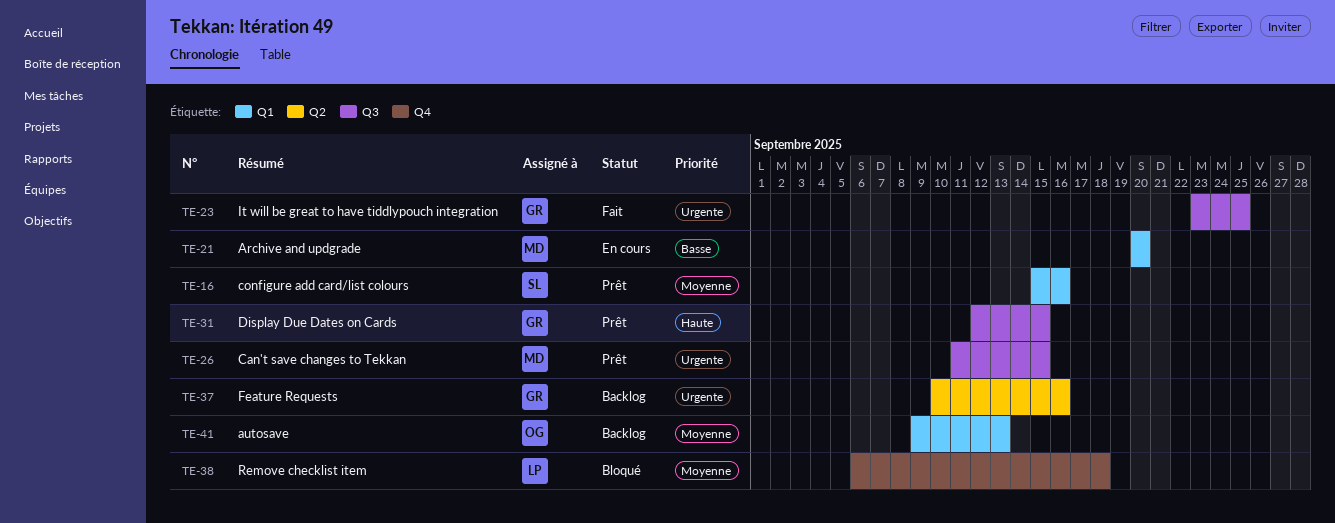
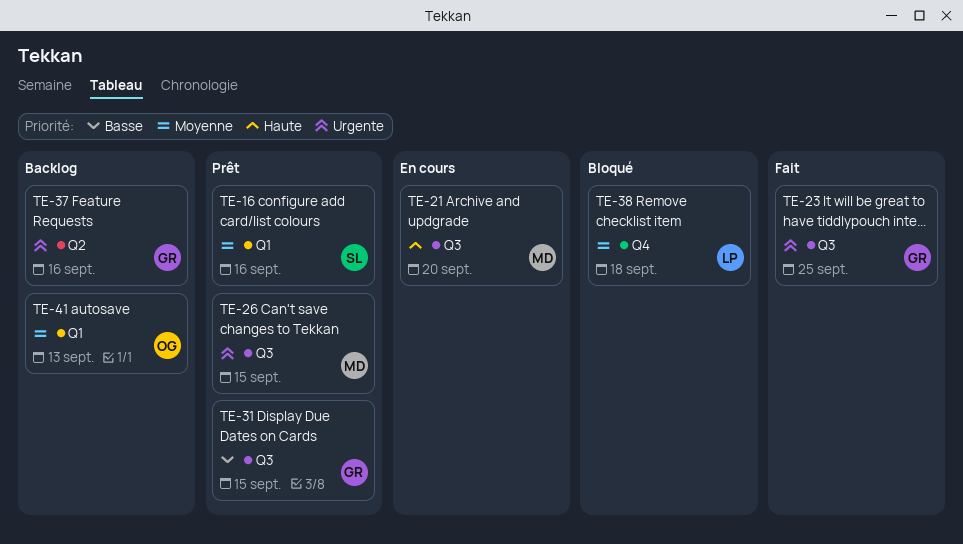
TE-21, priority: Basse -> Haute
TE-21, label: Q1 -> Q3
TE-31, priority: Haute -> Basse

